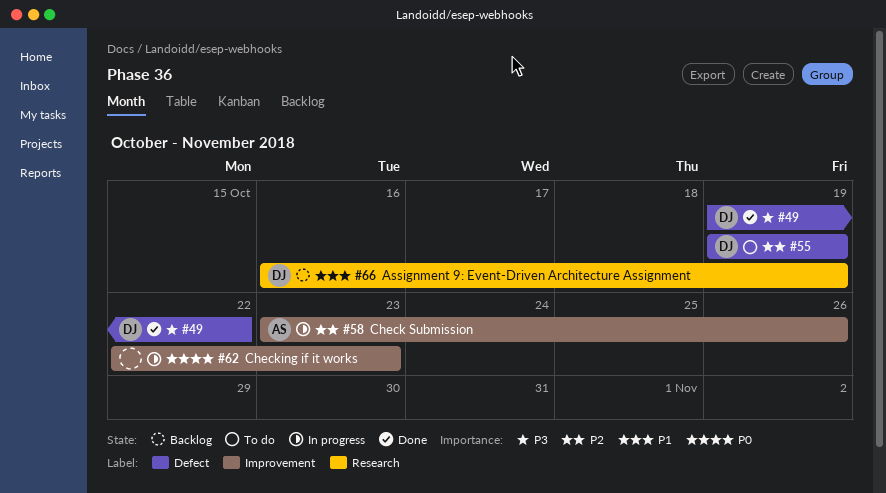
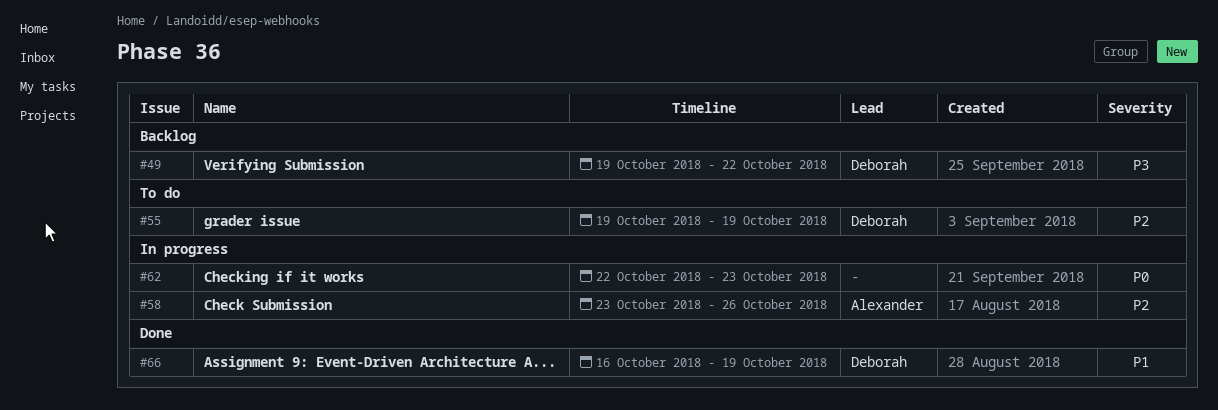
#49, status: Done -> Backlog
#66, status: Backlog -> Done

